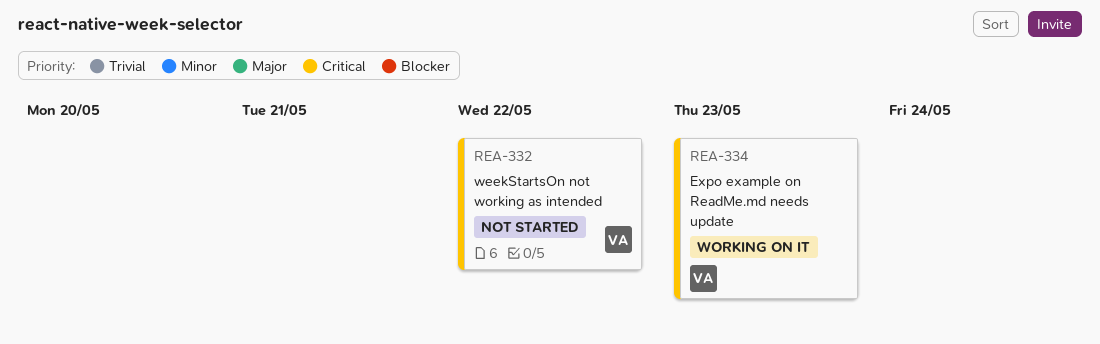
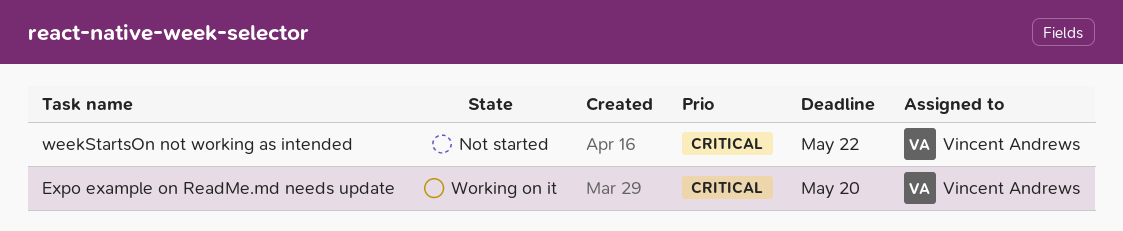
Expo example on ReadMe.md needs update, due: May 23 -> May 20

